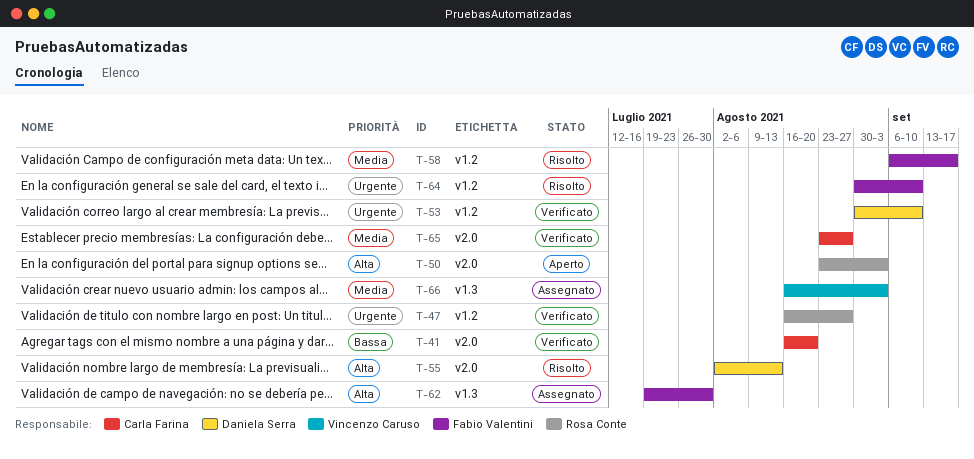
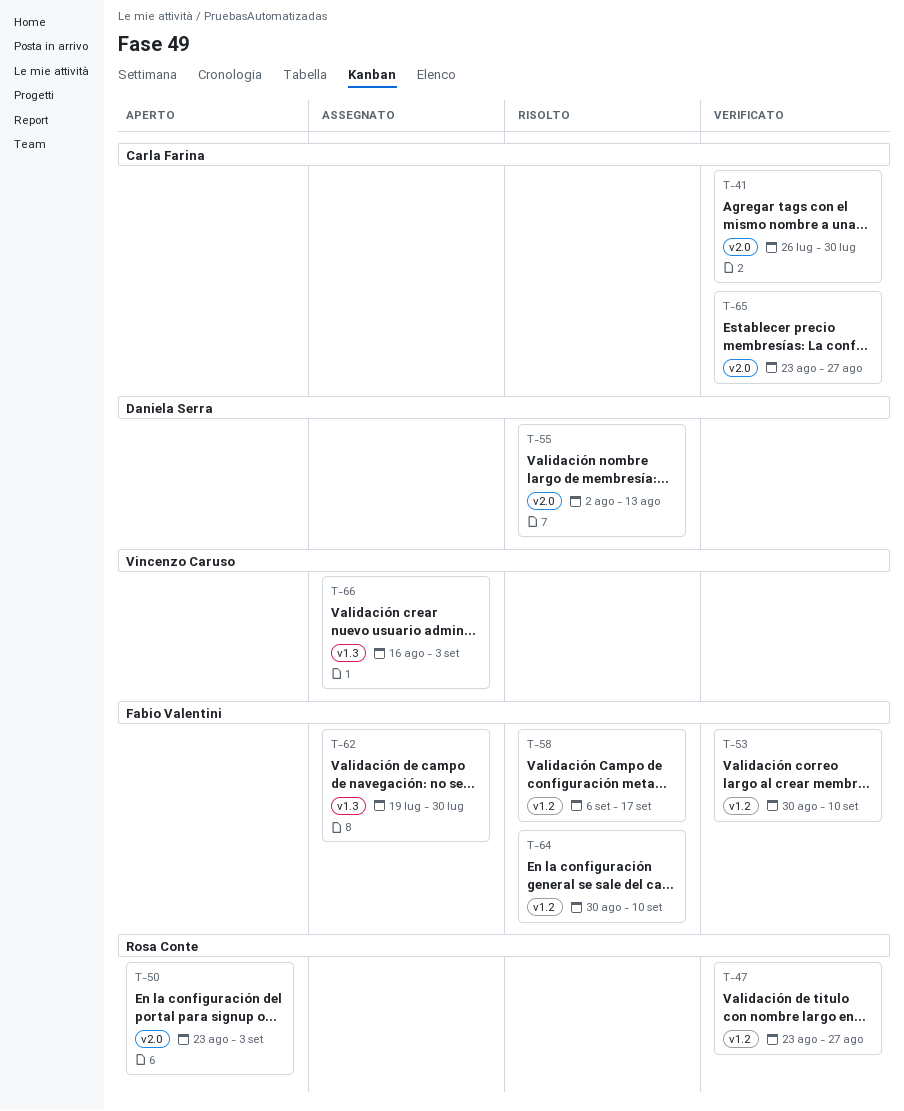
T-41, start: Aug 16 -> Jul 26
T-41, due: Aug 20 -> Jul 30
T-47, start: Aug 16 -> Aug 23
T-53, owner: Daniela Serra -> Fabio Valentini

